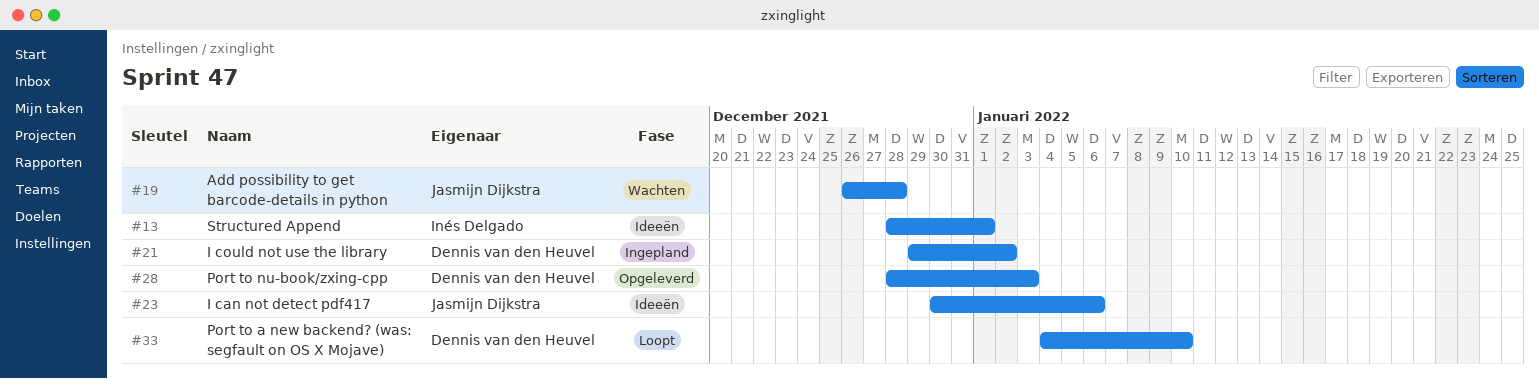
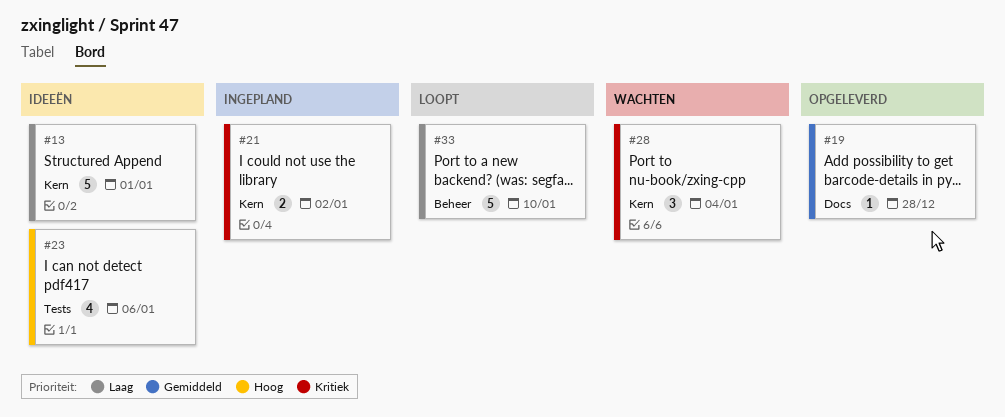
#19, status: Wachten -> Opgeleverd
#28, status: Opgeleverd -> Wachten
#28, due: Jan 3 -> Jan 4

